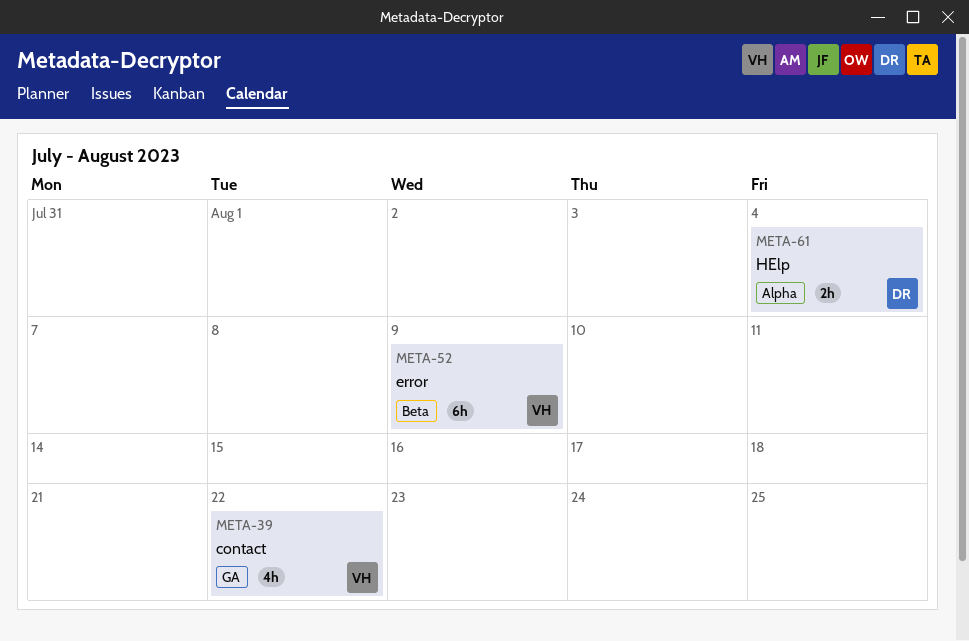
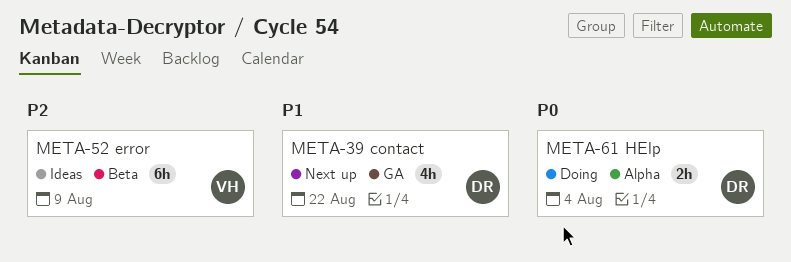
META-39, owner: VH -> DR

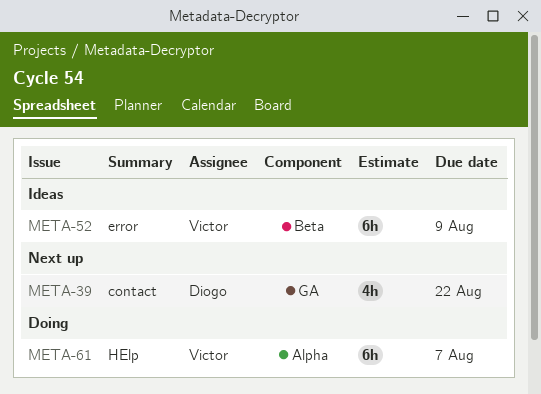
META-61, owner: Diogo -> Victor
META-61, estimate: 2h -> 6h
META-61, due: Aug 4 -> Aug 7

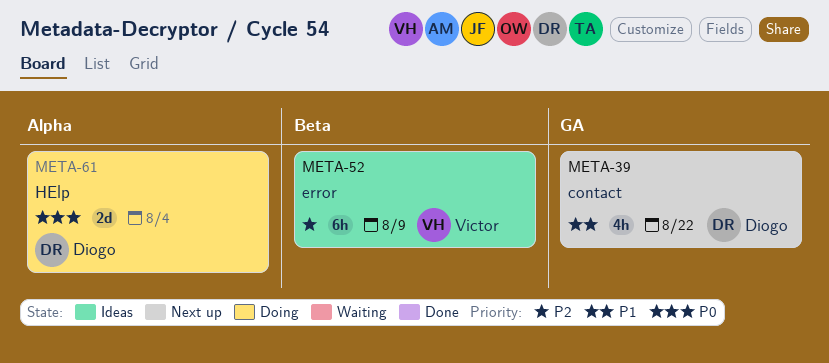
META-61, owner: Victor -> Diogo
META-61, estimate: 6h -> 2d
META-61, due: Aug 7 -> Aug 4

